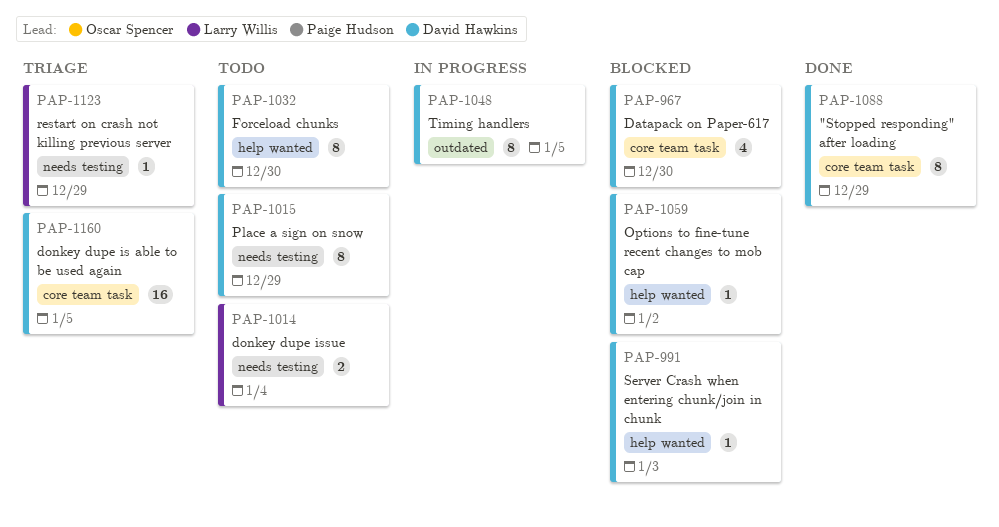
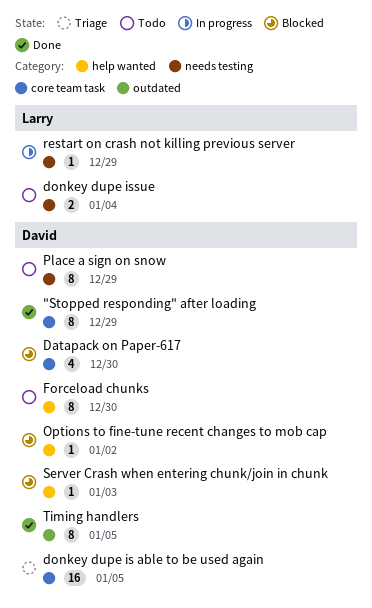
restart on crash not killing previous server, status: Triage -> In progress
Timing handlers, status: In progress -> Done

